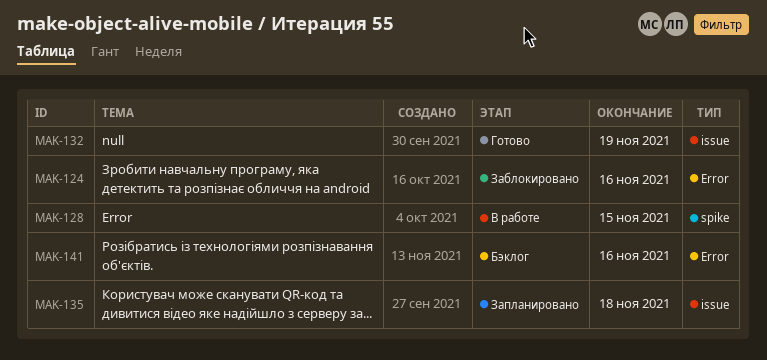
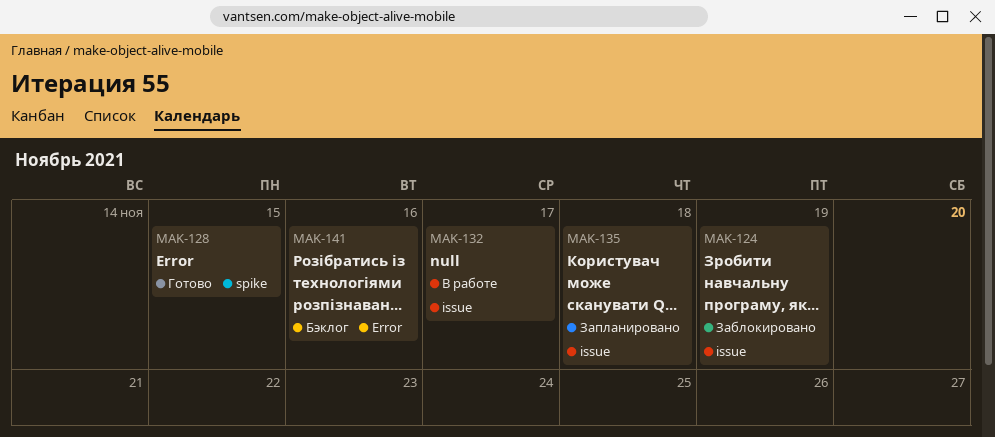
MAK-124, label: Error -> issue
MAK-124, due: Nov 16 -> Nov 19
MAK-128, status: В работе -> Готово
MAK-132, status: Готово -> В работе
MAK-132, due: Nov 19 -> Nov 17

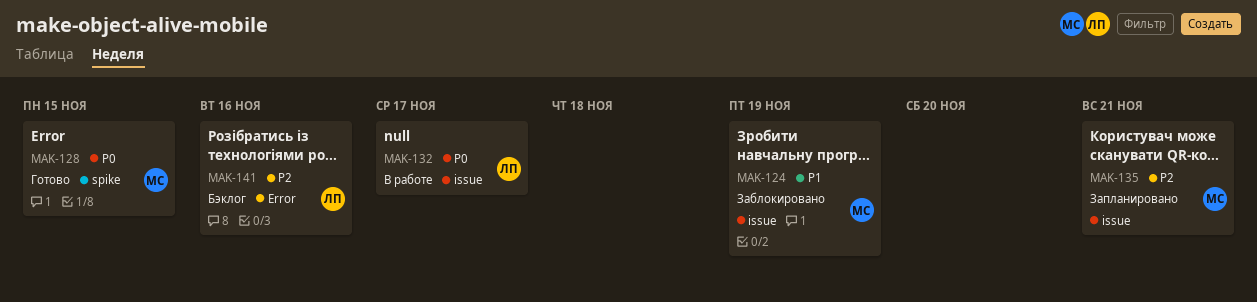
MAK-135, due: Nov 18 -> Nov 21

